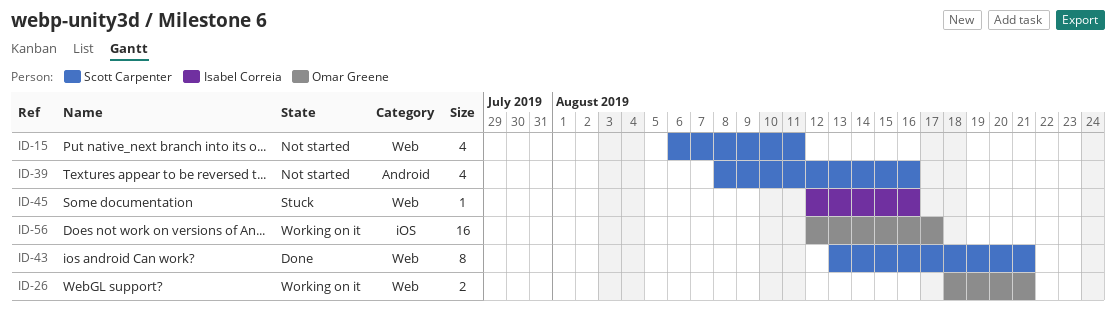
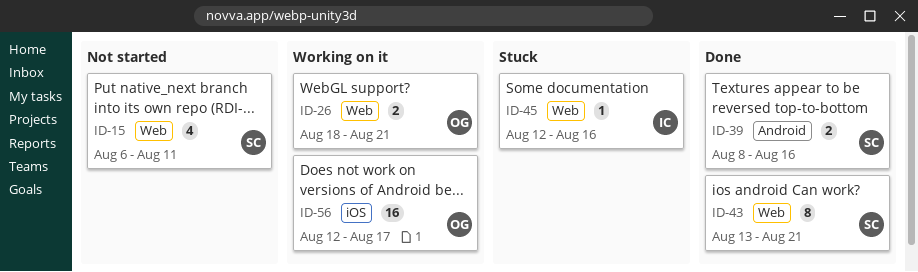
ID-39, status: Not started -> Done
ID-39, estimate: 4 -> 2

